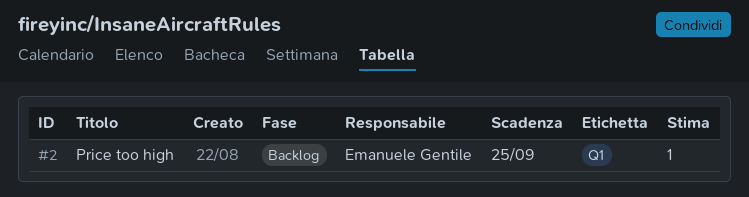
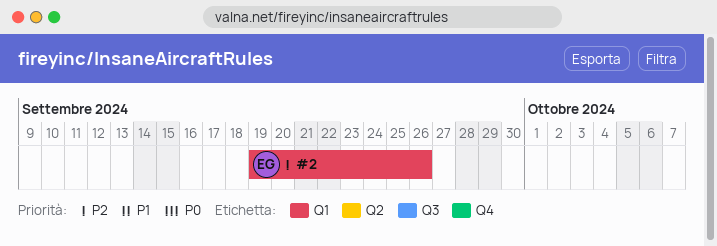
#2, due: Sep 25 -> Sep 26

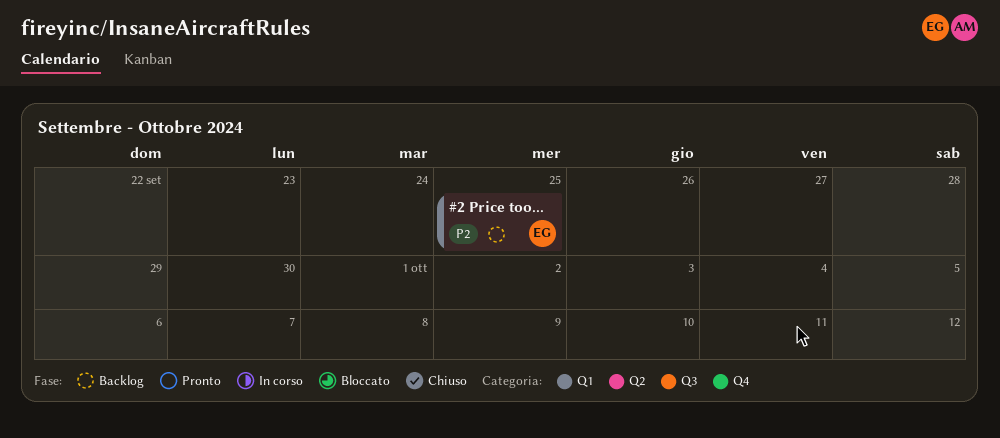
#2, due: Sep 26 -> Sep 25

